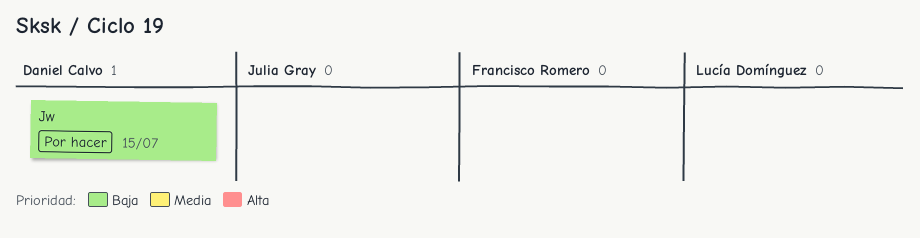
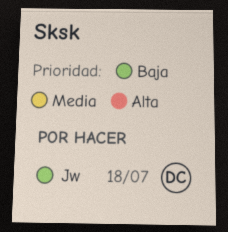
Jw, due: Jul 15 -> Jul 18

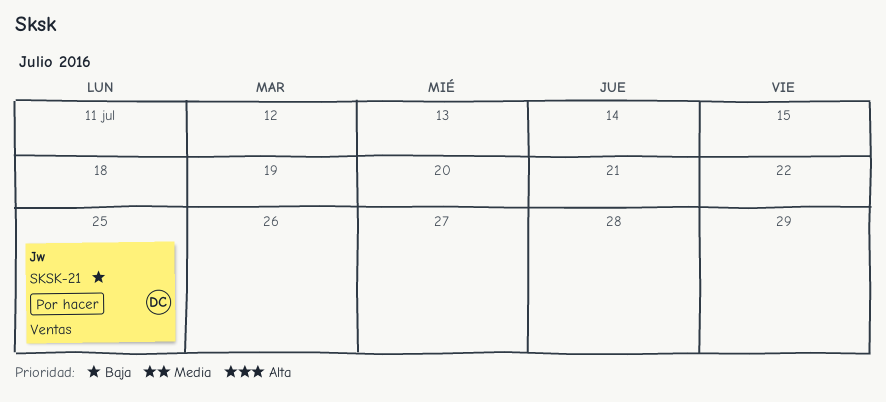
Jw, due: Jul 18 -> Jul 25

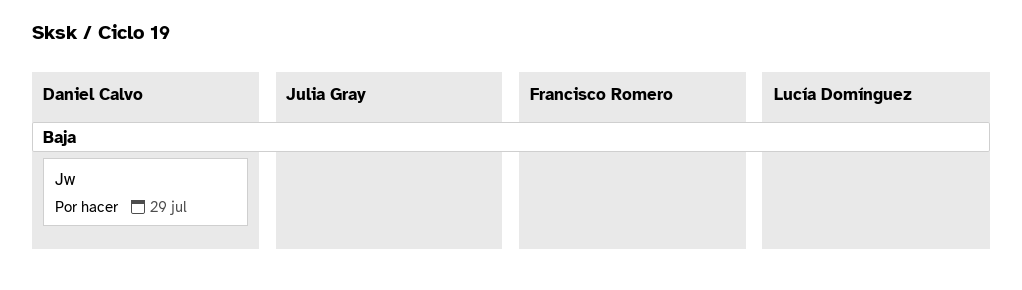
Jw, due: Jul 25 -> Jul 29

